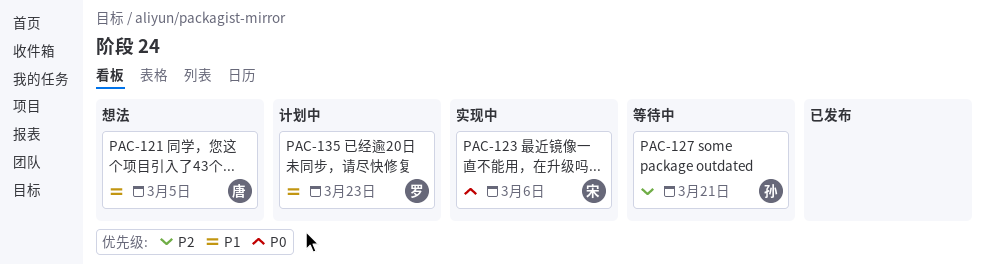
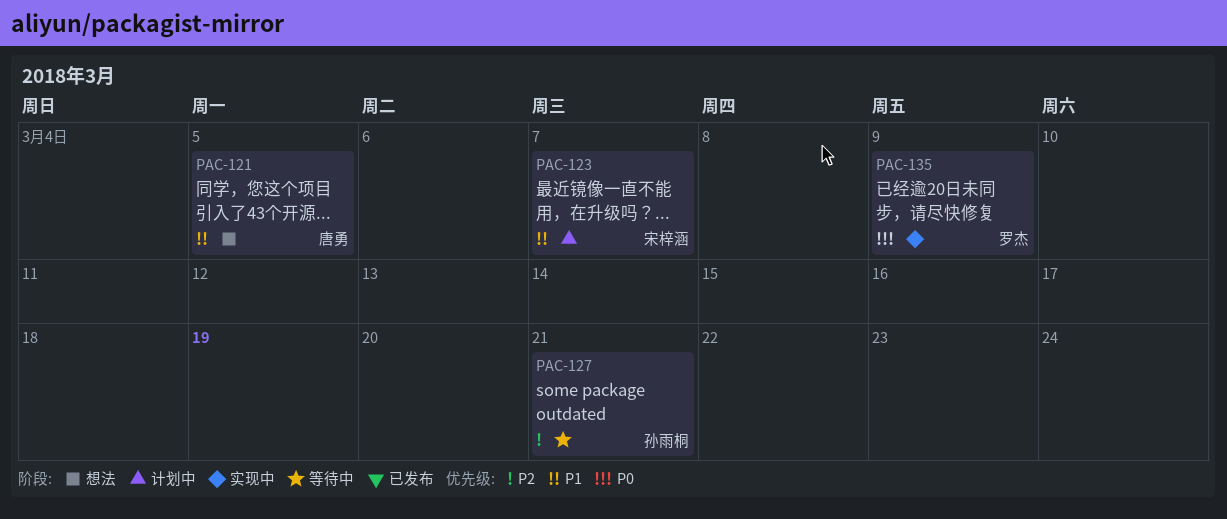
PAC-123, status: 实现中 -> 计划中
PAC-123, priority: P0 -> P1
PAC-123, due: Mar 6 -> Mar 7
PAC-135, status: 计划中 -> 实现中
PAC-135, priority: P1 -> P0
PAC-135, due: Mar 23 -> Mar 9

